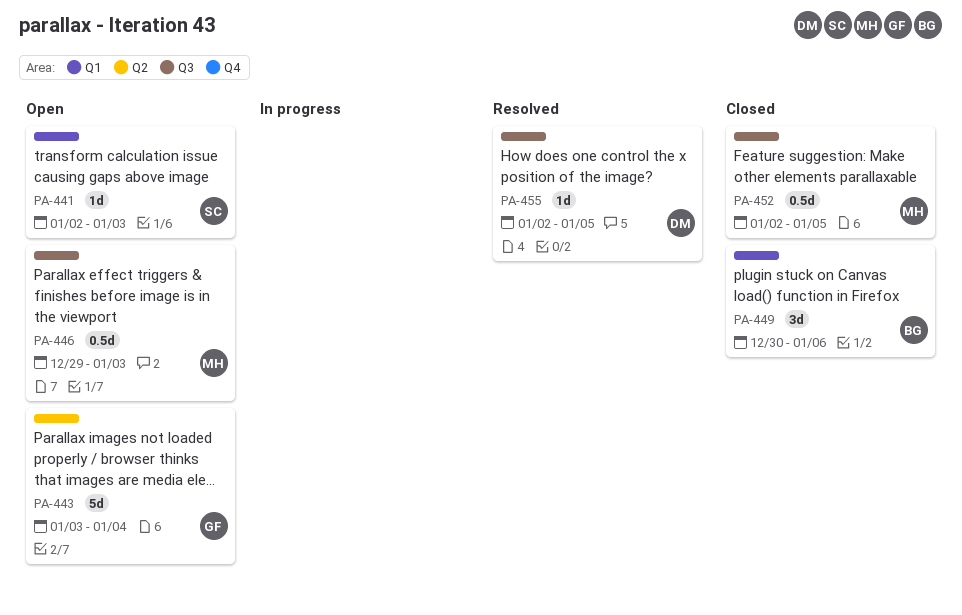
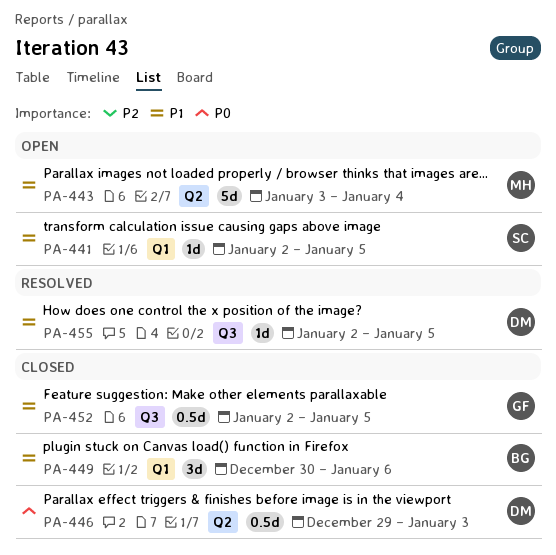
PA-441, due: Jan 3 -> Jan 5
PA-443, owner: GF -> MH
PA-446, status: Open -> Closed
PA-446, owner: MH -> DM
PA-446, label: Q3 -> Q2
PA-452, owner: MH -> GF

